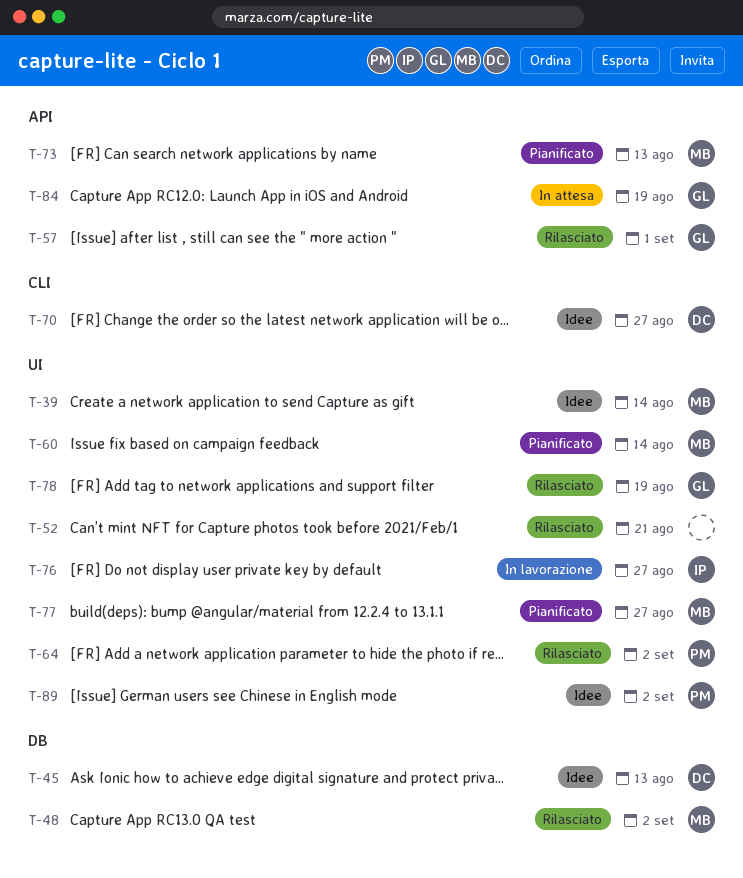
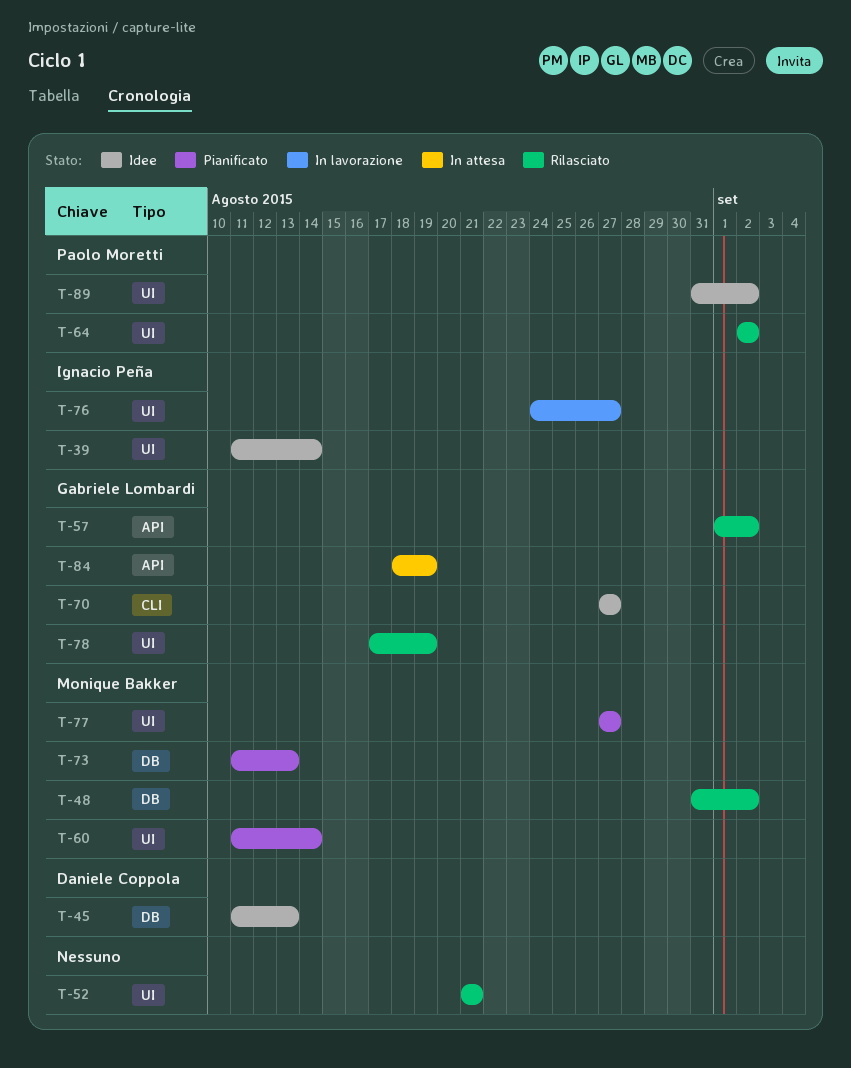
T-39, owner: Monique Bakker -> Ignacio Peña
T-57, due: Sep 1 -> Sep 2
T-70, owner: Daniele Coppola -> Gabriele Lombardi
T-73, label: API -> DB

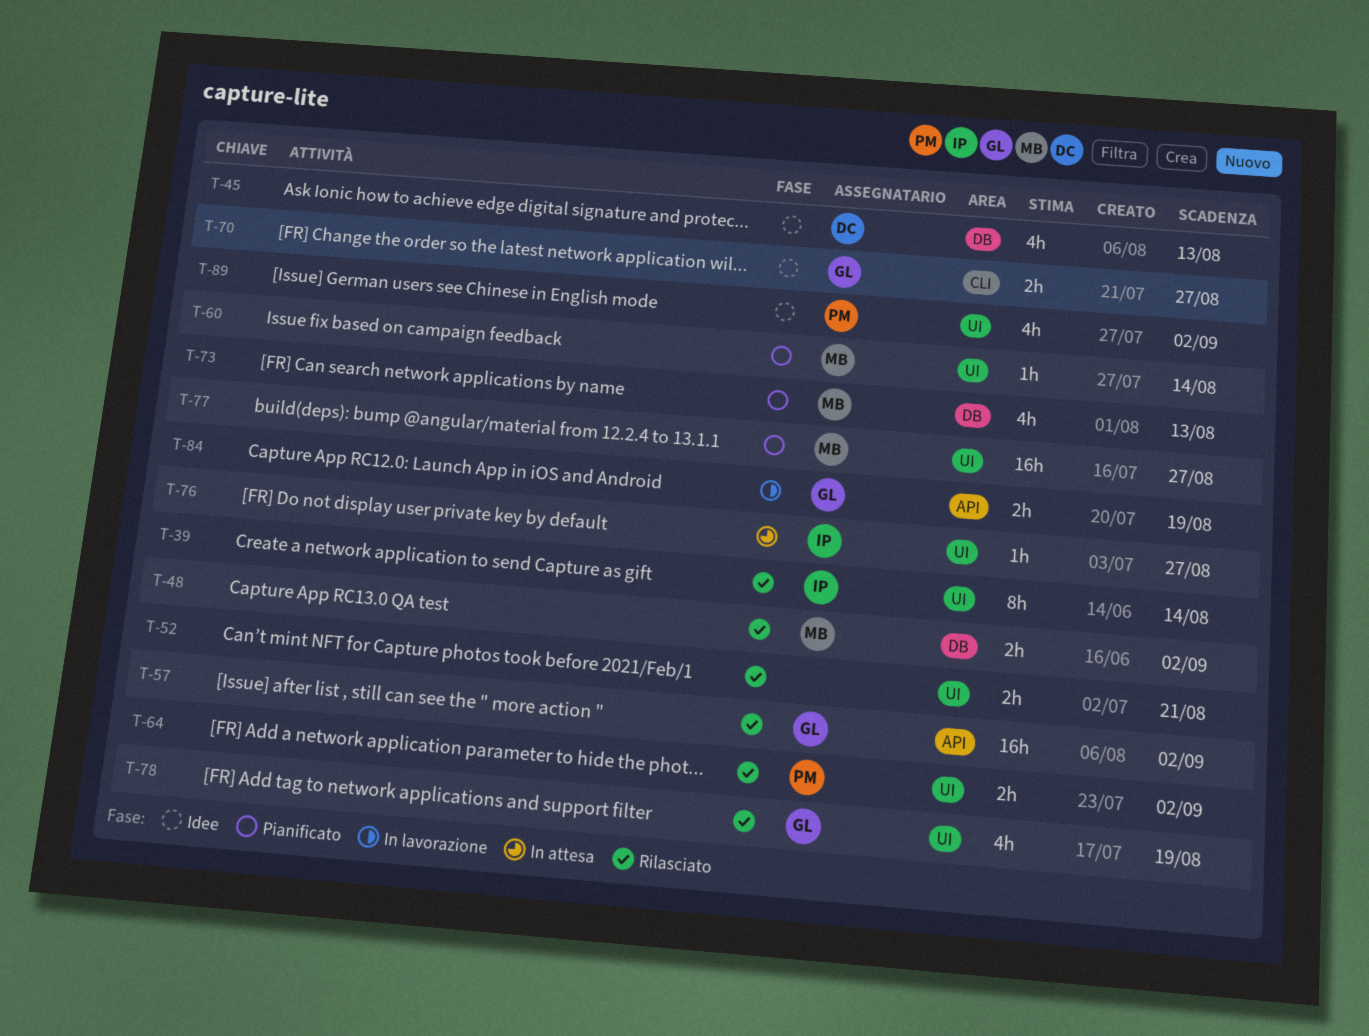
T-39, status: Idee -> Rilasciato
T-76, status: In lavorazione -> In attesa
T-84, status: In attesa -> In lavorazione

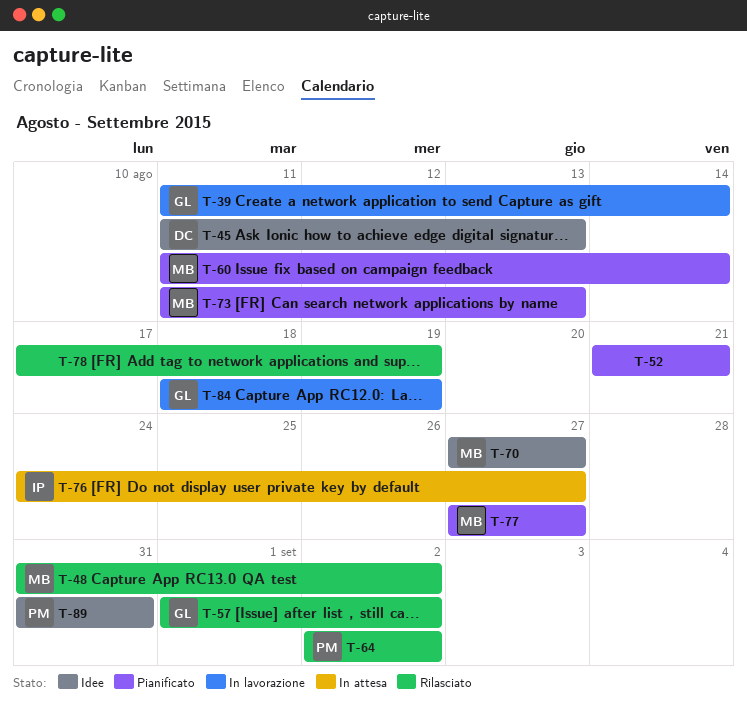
T-39, status: Rilasciato -> In lavorazione
T-39, owner: IP -> GL
T-52, status: Rilasciato -> Pianificato
T-70, owner: GL -> MB
T-78, owner: GL -> none
T-89, due: Sep 2 -> Aug 31

